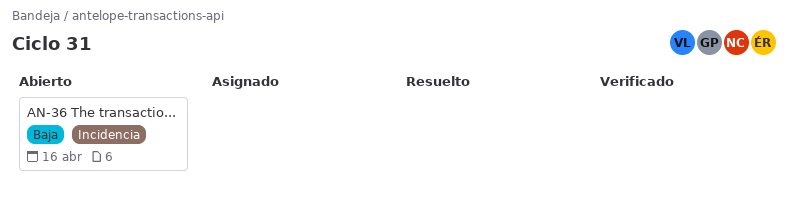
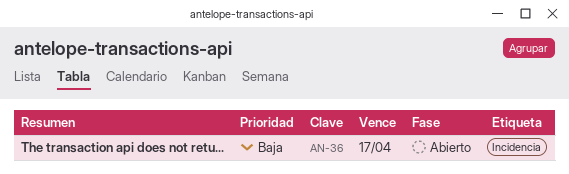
AN-36, due: Apr 16 -> Apr 17

